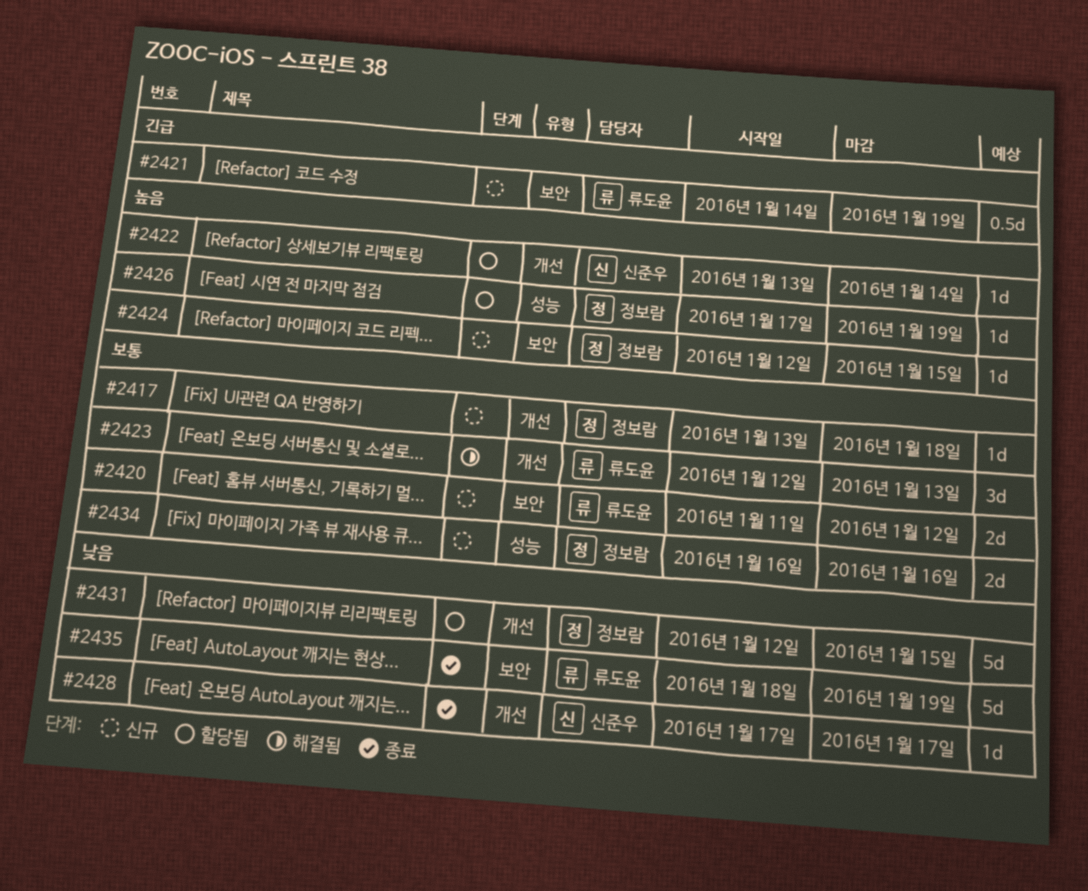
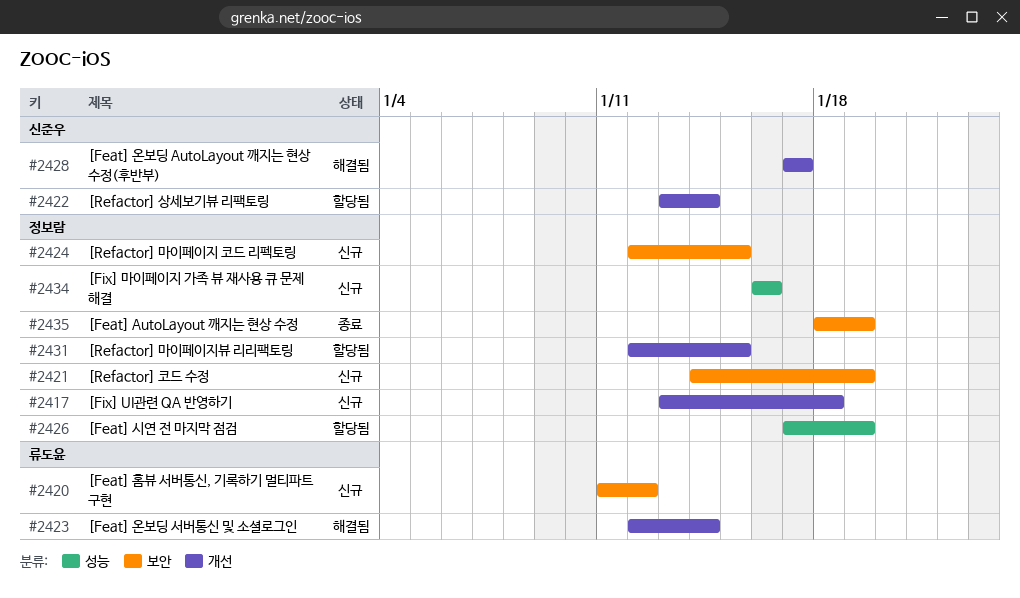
#2421, owner: 류도윤 -> 정보람
#2423, due: Jan 13 -> Jan 14
#2428, status: 종료 -> 해결됨
#2435, owner: 류도윤 -> 정보람

